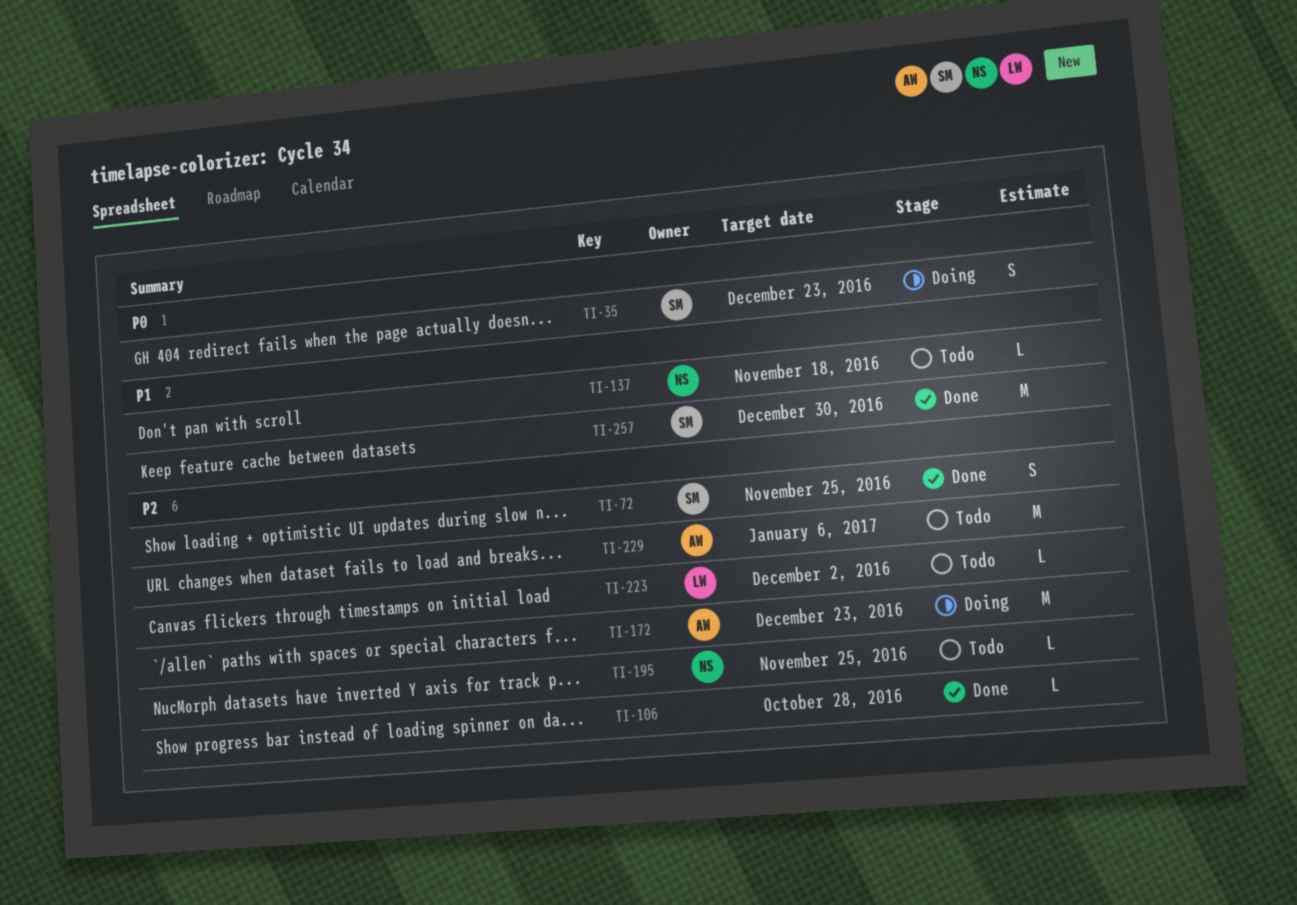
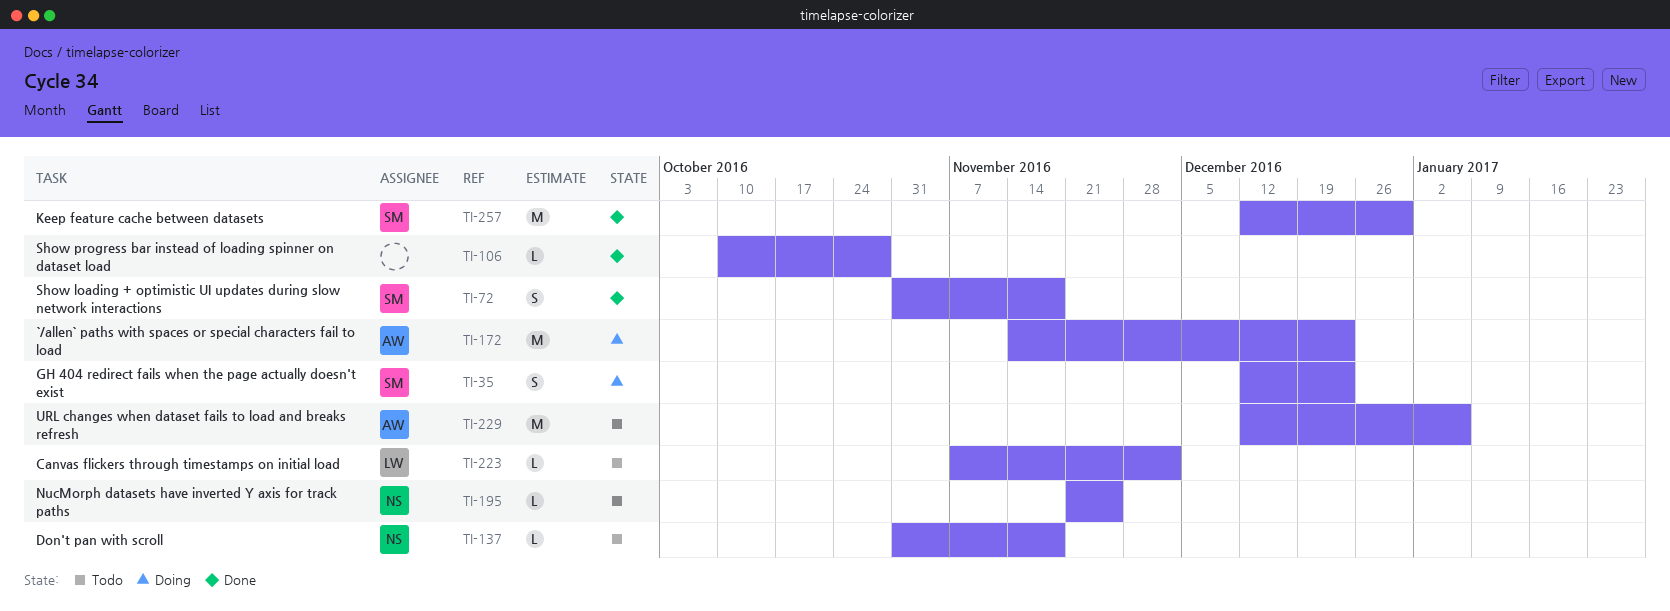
TI-72, due: Nov 25 -> Nov 18

